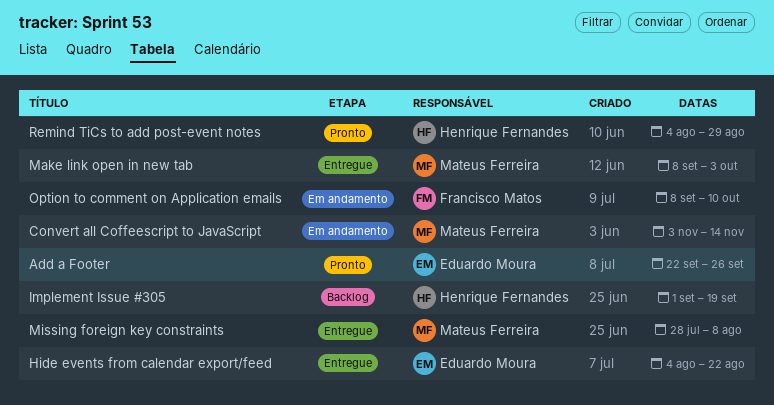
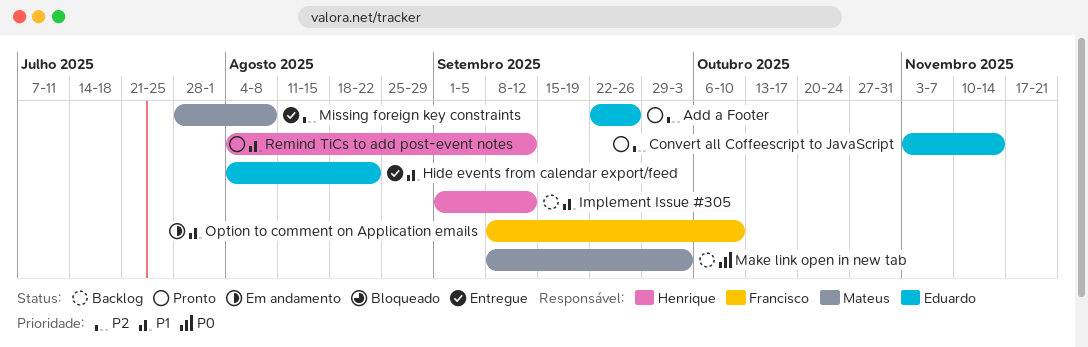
Convert all Coffeescript to JavaScript, status: Em andamento -> Pronto
Convert all Coffeescript to JavaScript, owner: Mateus Ferreira -> Eduardo Moura
Implement Issue #305, due: Sep 19 -> Sep 12
Make link open in new tab, status: Entregue -> Backlog
Remind TiCs to add post-event notes, due: Aug 29 -> Sep 12

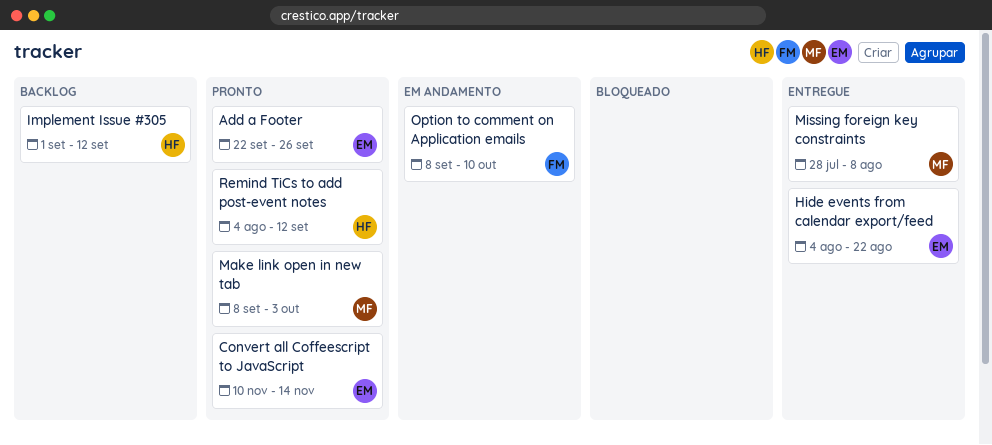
Convert all Coffeescript to JavaScript, start: Nov 3 -> Nov 10
Make link open in new tab, status: Backlog -> Pronto

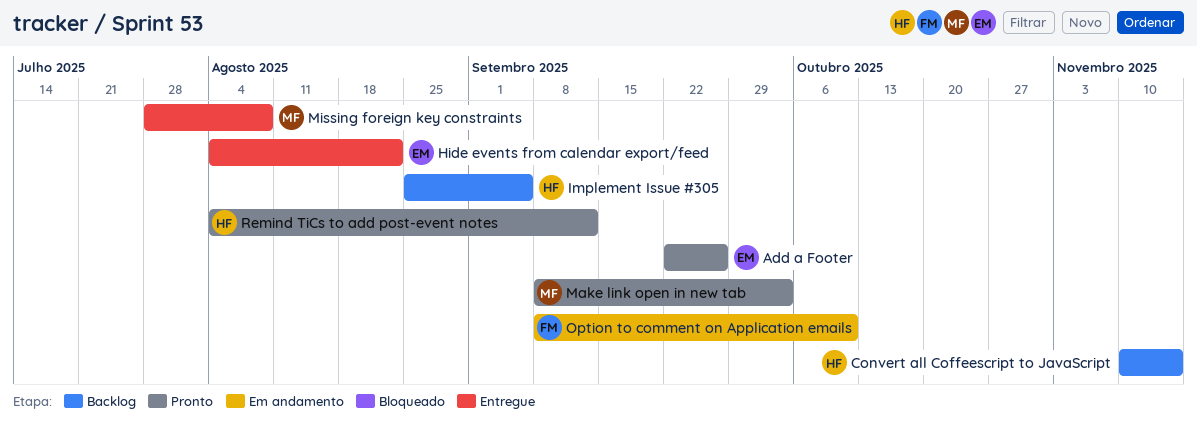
Convert all Coffeescript to JavaScript, status: Pronto -> Backlog
Convert all Coffeescript to JavaScript, owner: EM -> HF
Implement Issue #305, start: Sep 1 -> Aug 25
Implement Issue #305, due: Sep 12 -> Sep 5

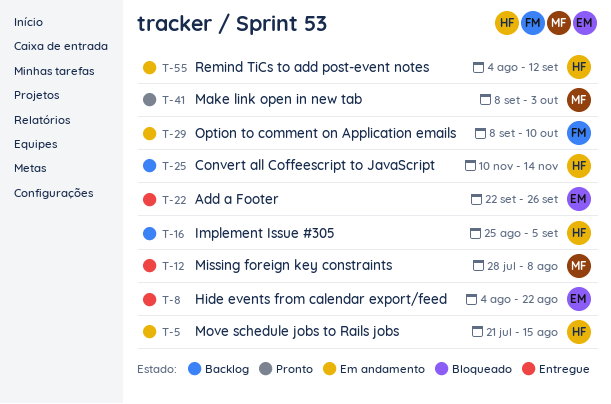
Add a Footer, status: Pronto -> Entregue
Move schedule jobs to Rails jobs: none -> present
Remind TiCs to add post-event notes, status: Pronto -> Em andamento

